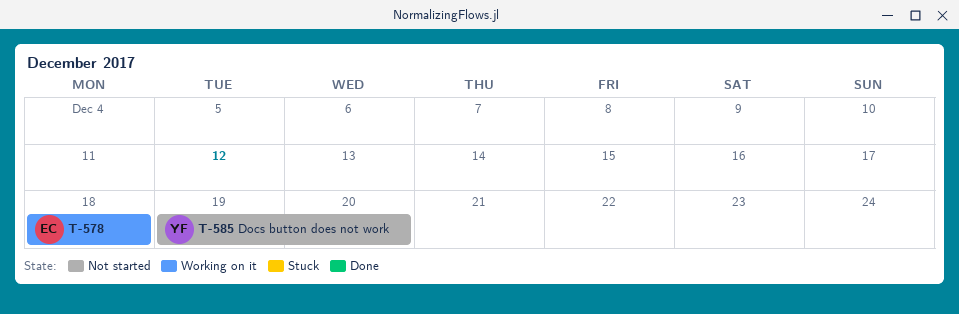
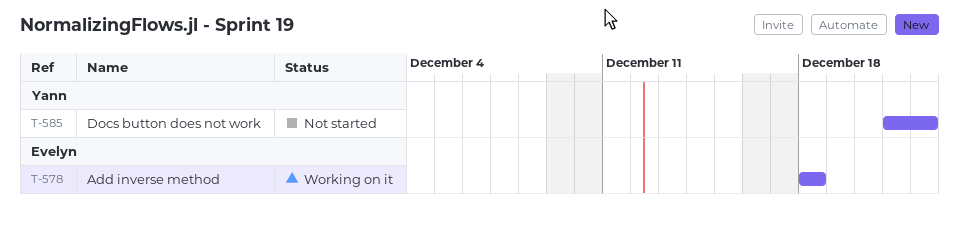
T-585, start: Dec 19 -> Dec 21
T-585, due: Dec 20 -> Dec 22

